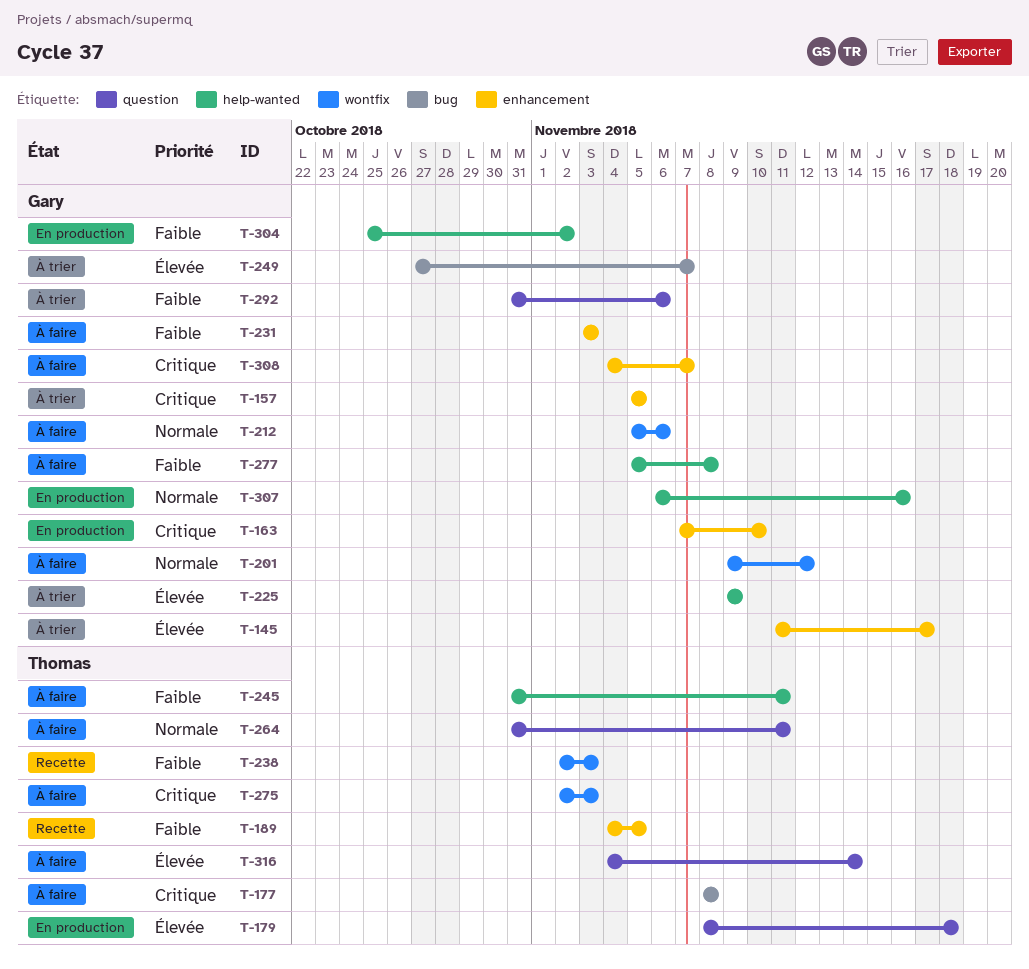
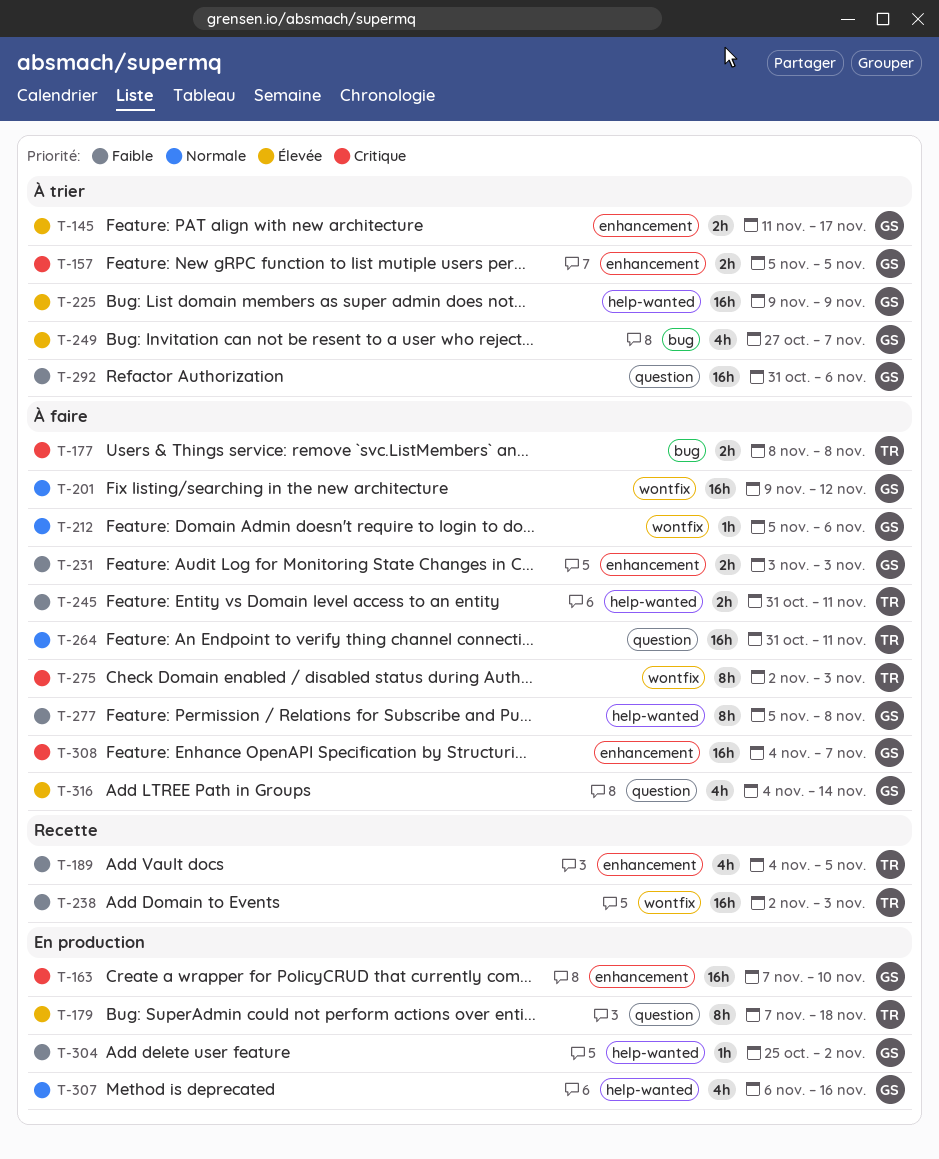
T-179, start: Nov 8 -> Nov 7
T-316, owner: Thomas -> Gary

